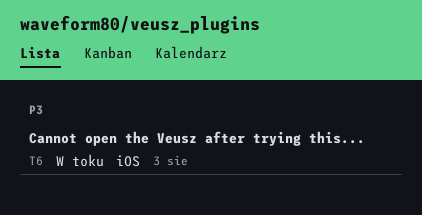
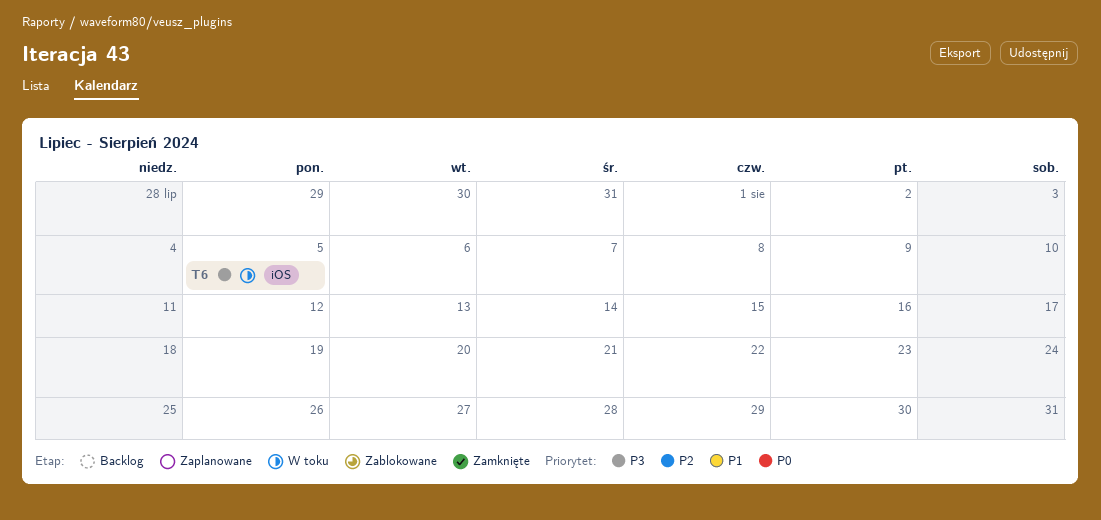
T6, due: Aug 3 -> Aug 5

